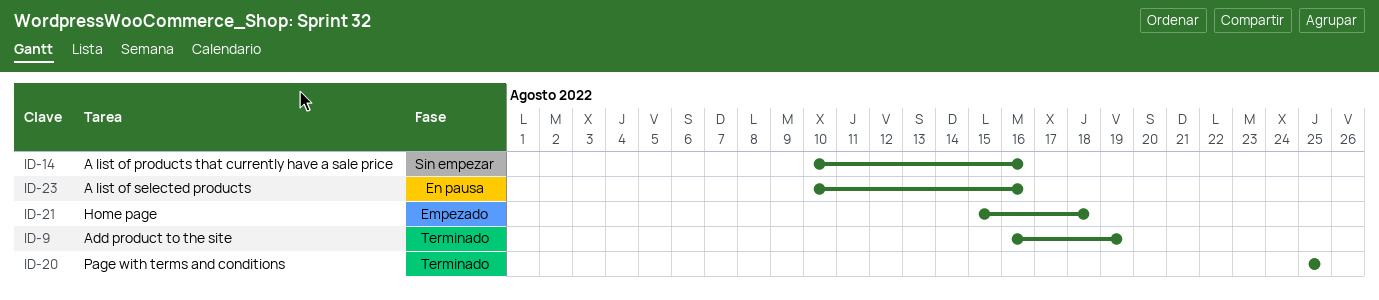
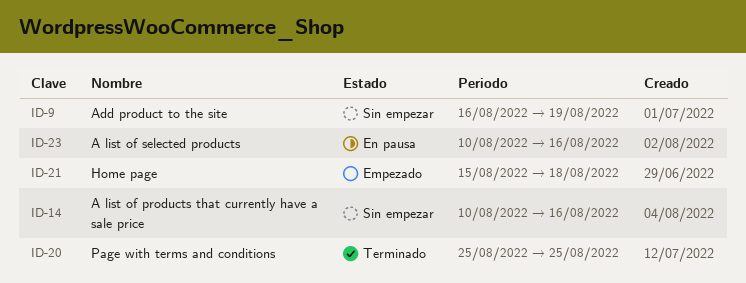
ID-9, status: Terminado -> Sin empezar

